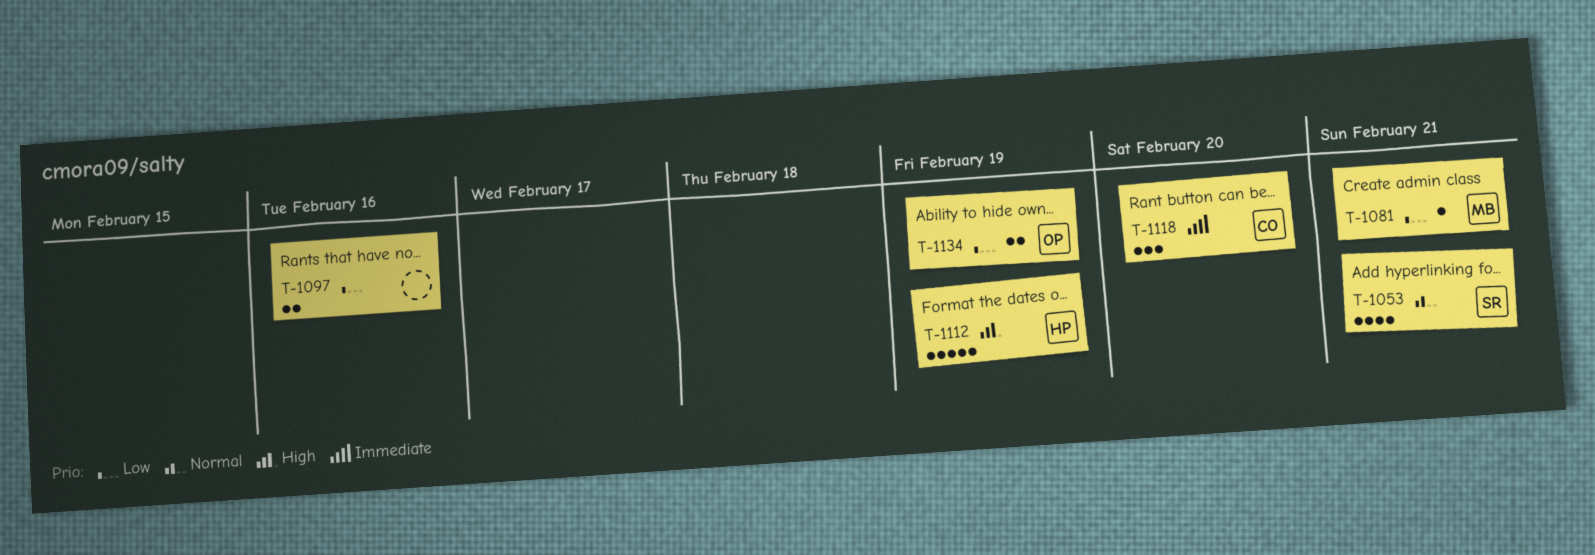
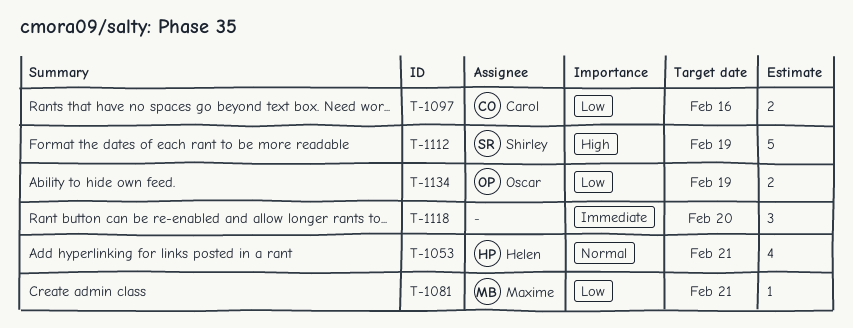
T-1053, owner: Shirley -> Helen
T-1097, owner: none -> Carol
T-1112, owner: Helen -> Shirley
T-1118, owner: Carol -> none

